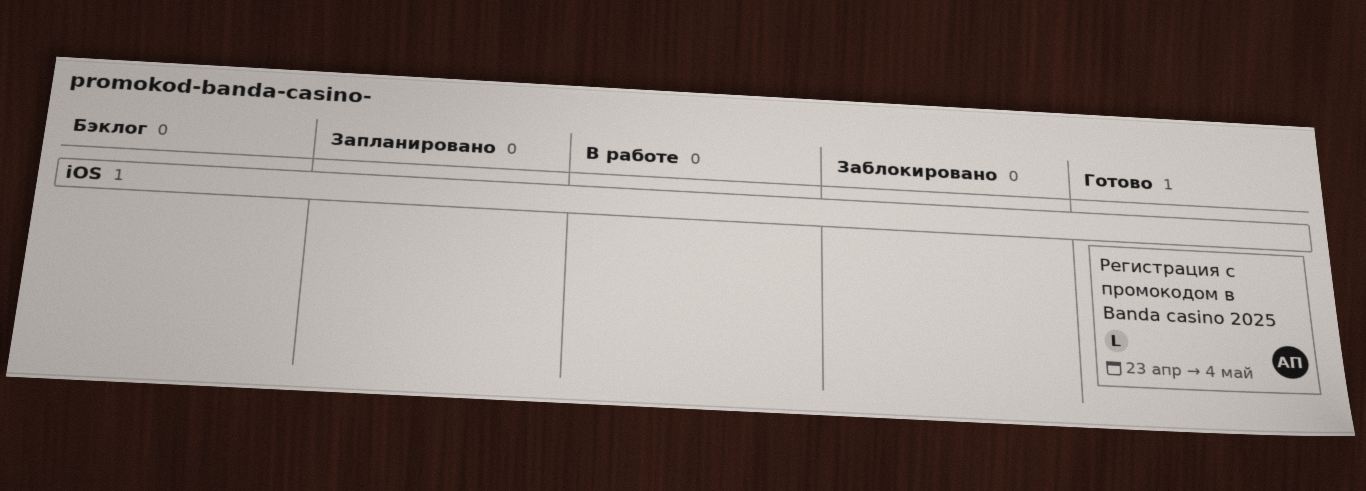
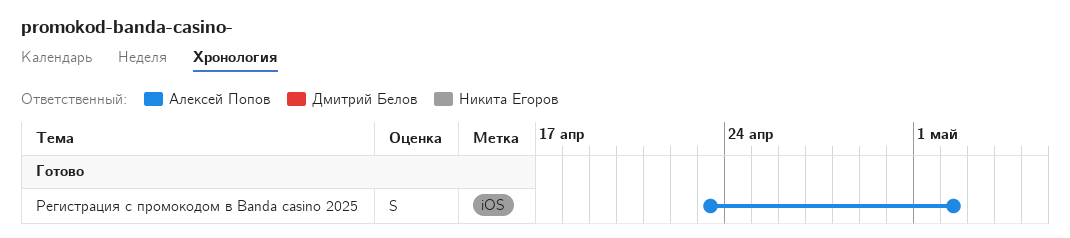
Регистрация с промокодом в Banda casino 2025, estimate: L -> S
Регистрация с промокодом в Banda casino 2025, due: May 4 -> May 2

